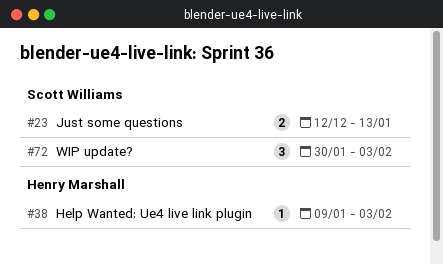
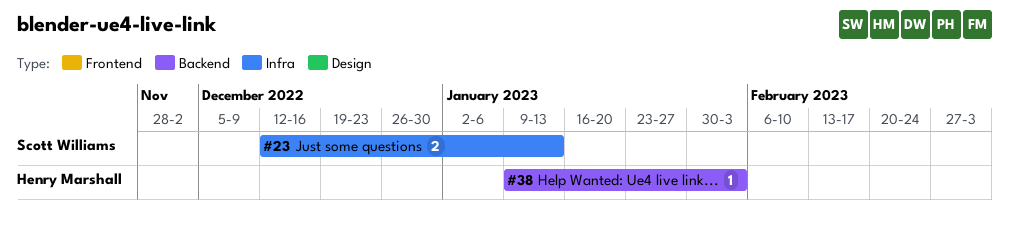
#72: present -> none

